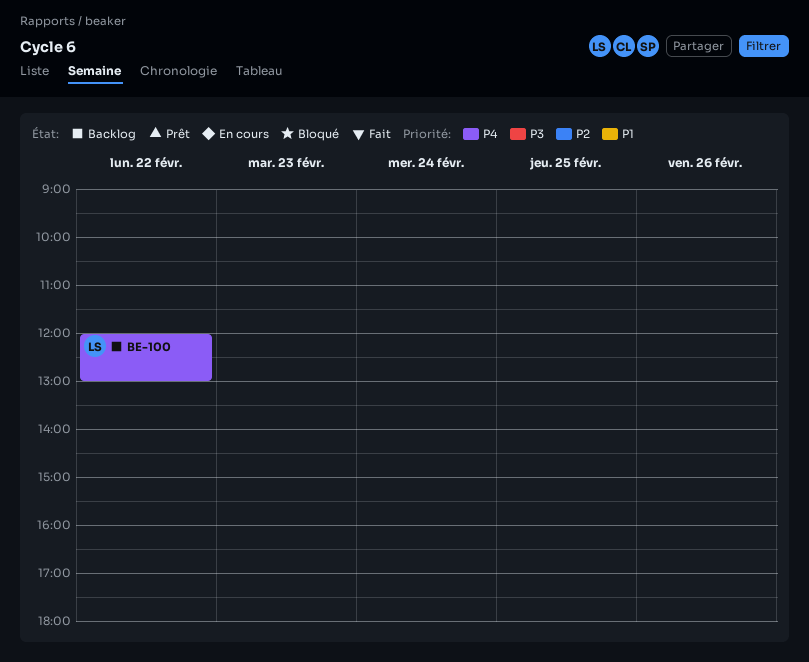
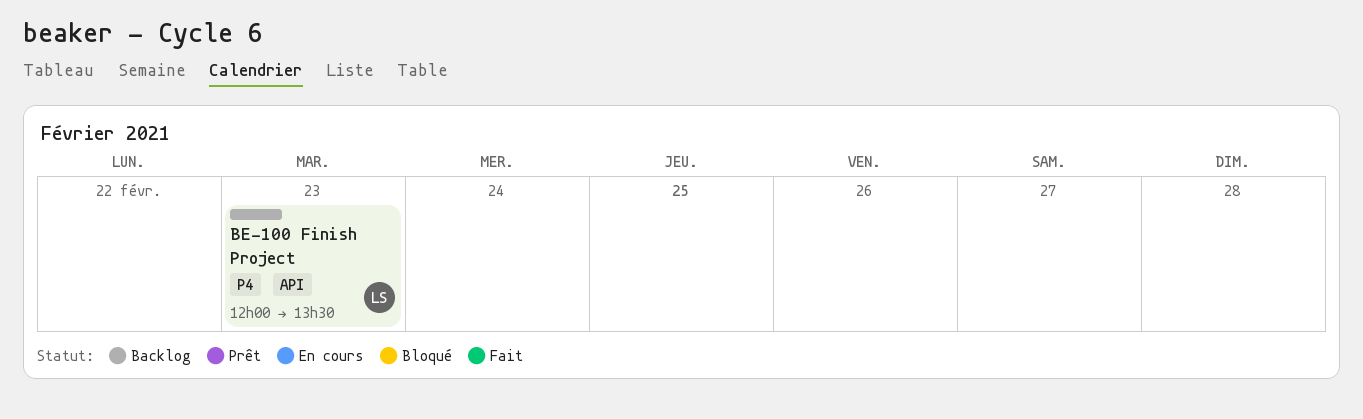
BE-100, day: Feb 22 -> Feb 23
BE-100, ends: 13:00 -> 13:30

